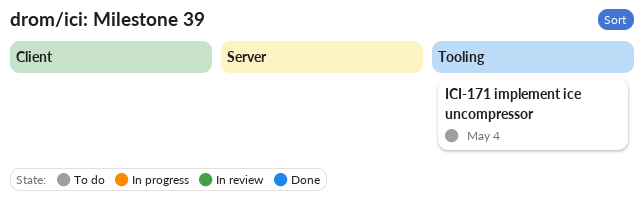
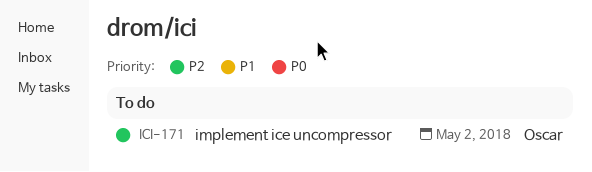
ICI-171, due: May 4 -> May 2

